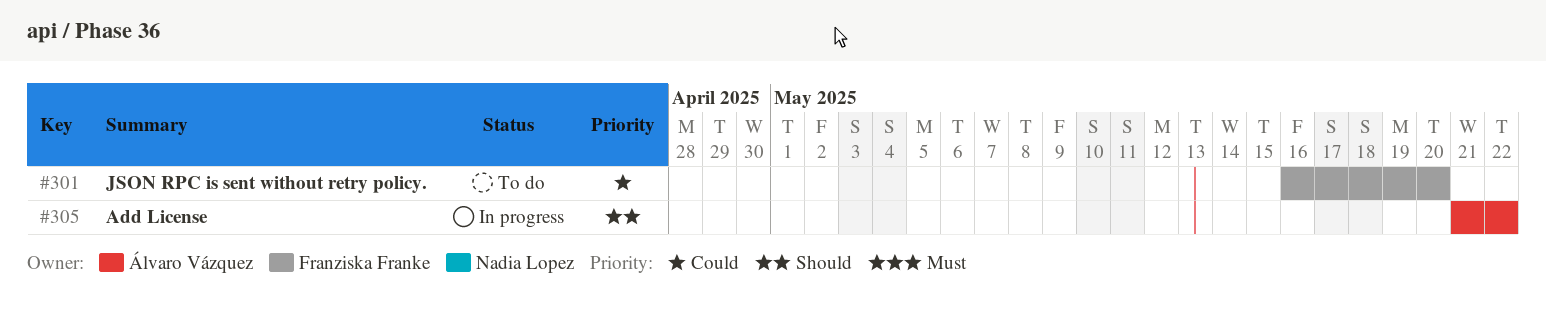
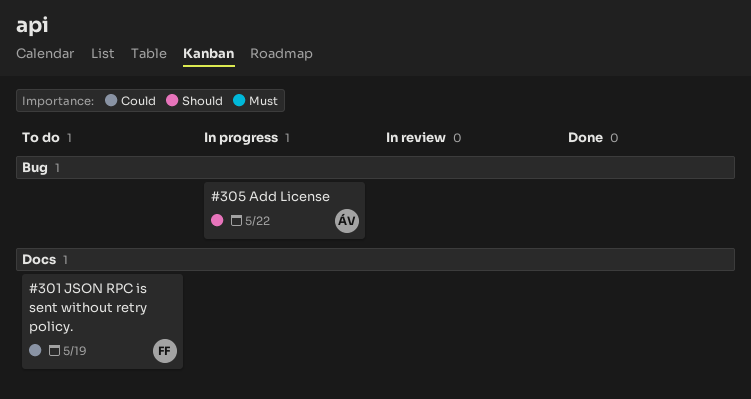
#301, due: May 20 -> May 19

